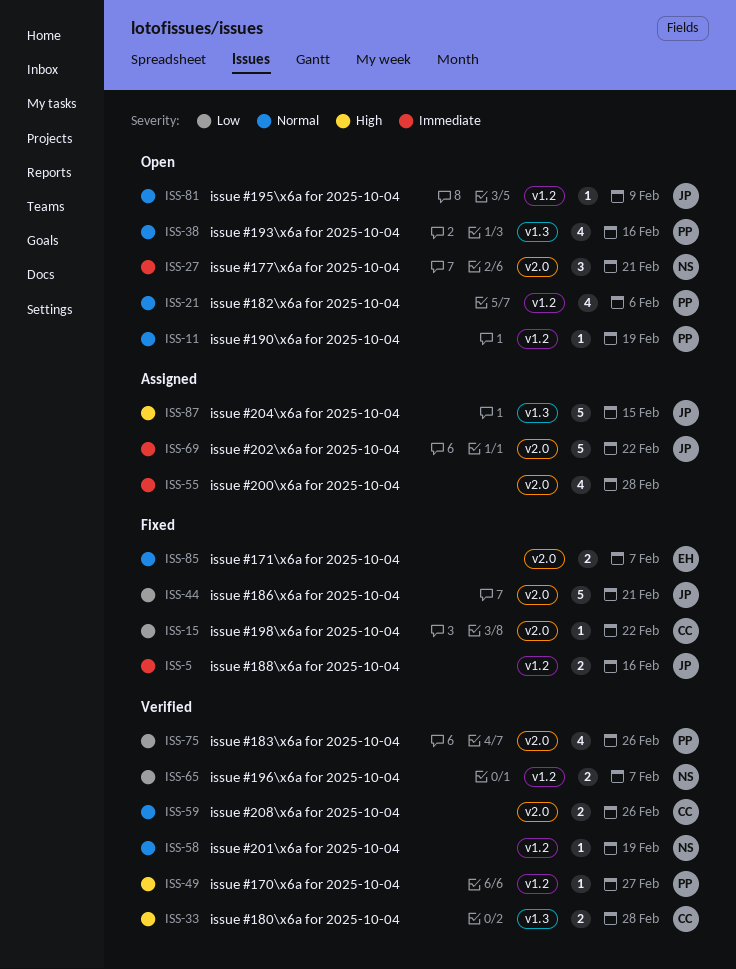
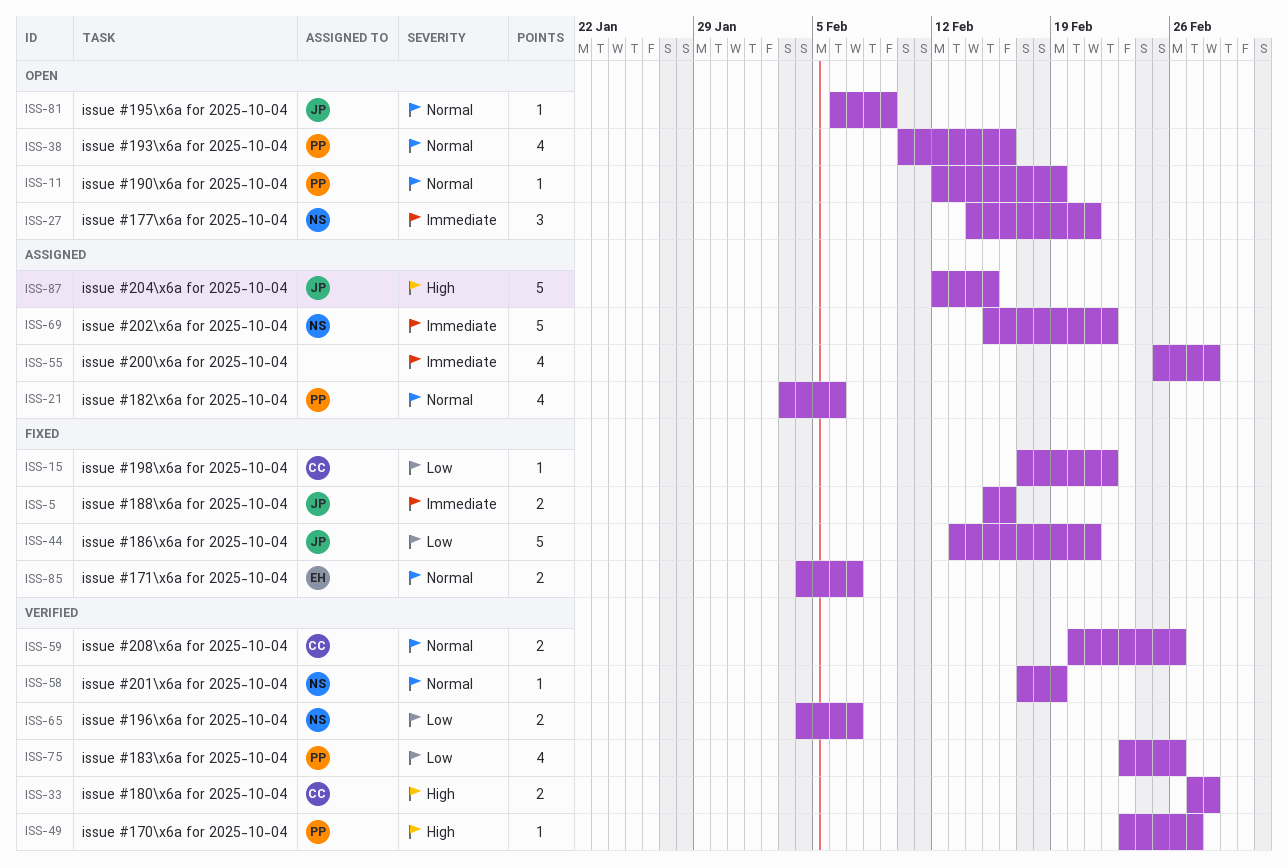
ISS-21, status: Open -> Assigned
ISS-69, owner: JP -> NS

